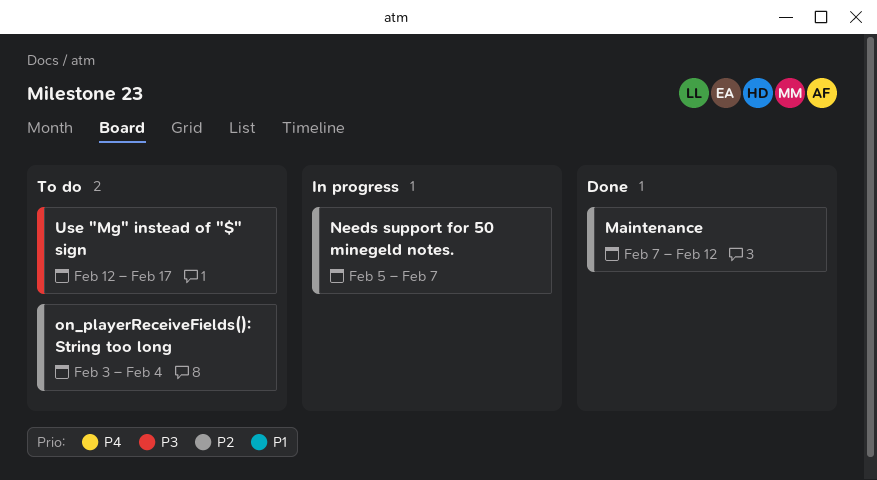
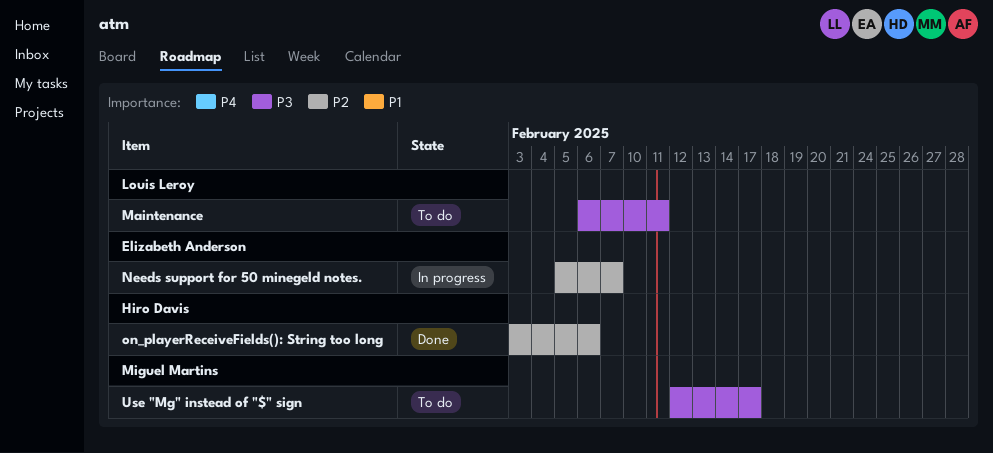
Maintenance, status: Done -> To do
Maintenance, priority: P2 -> P3
Maintenance, start: Feb 7 -> Feb 6
Maintenance, due: Feb 12 -> Feb 11
on_playerReceiveFields(): String too long, status: To do -> Done
on_playerReceiveFields(): String too long, due: Feb 4 -> Feb 6

